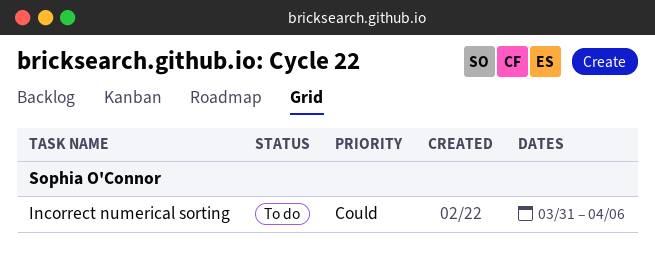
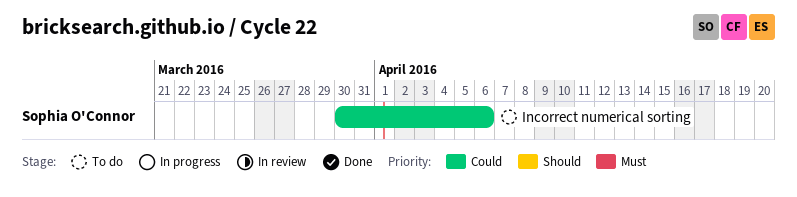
Incorrect numerical sorting, start: Mar 31 -> Mar 30

